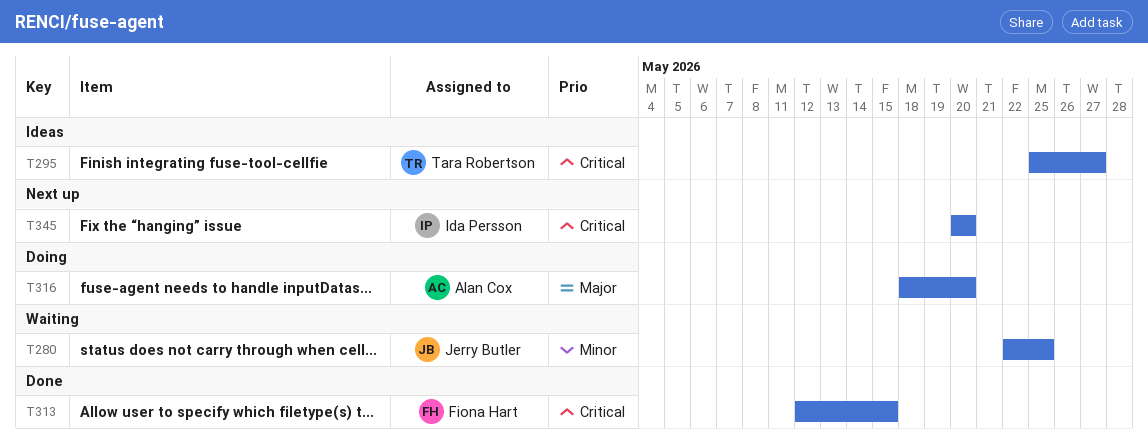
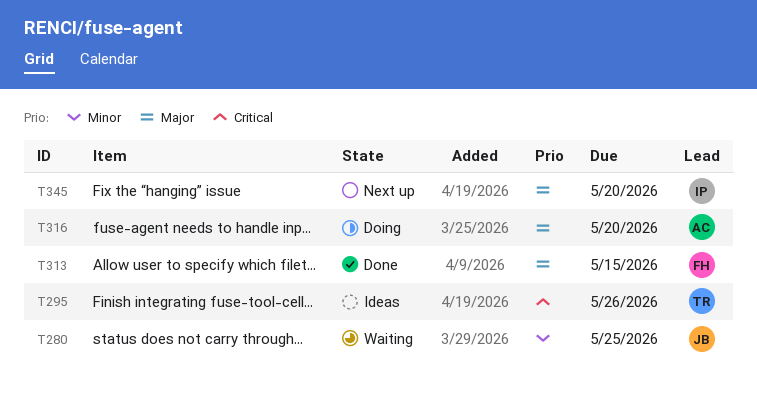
T295, due: May 27 -> May 26
T313, priority: Critical -> Major
T345, priority: Critical -> Major

